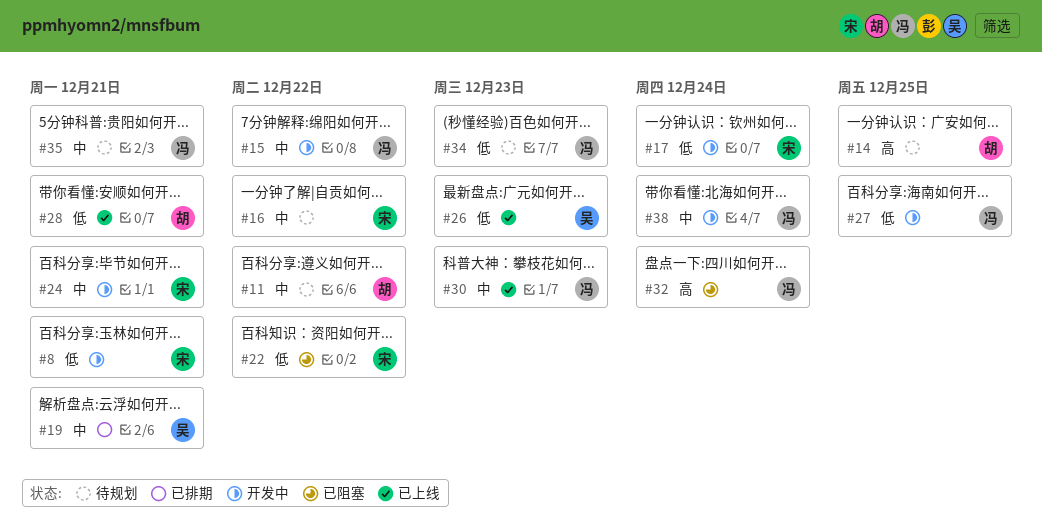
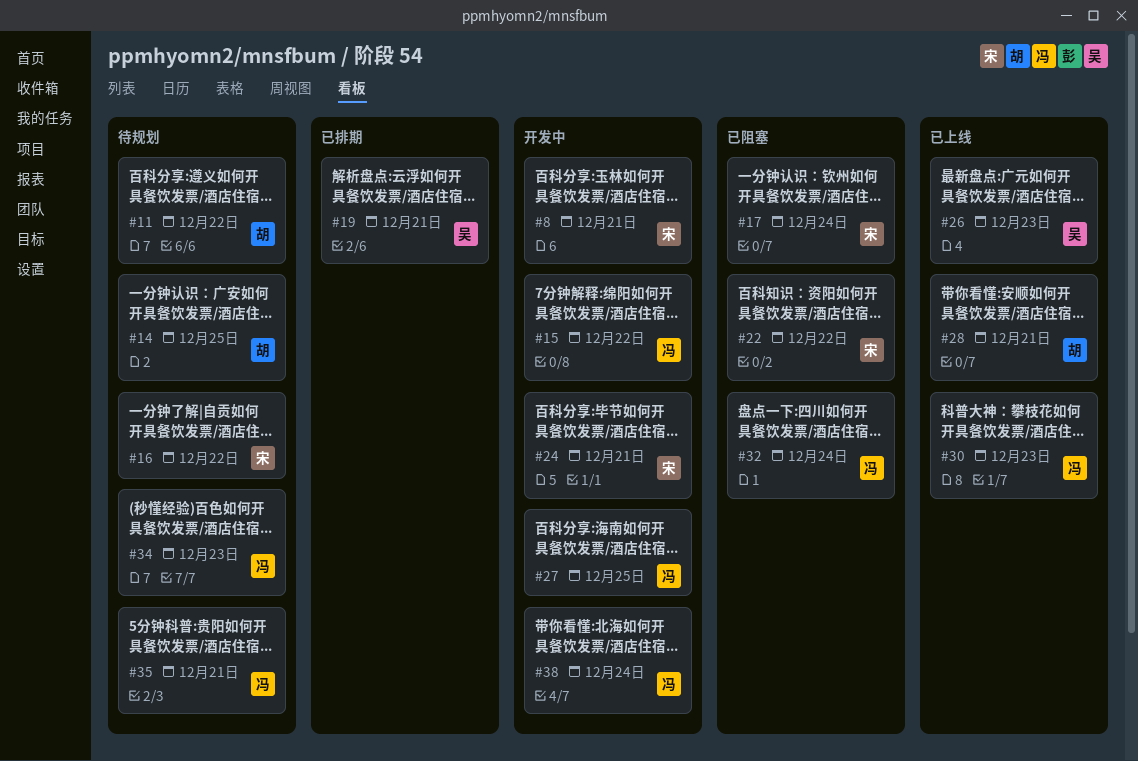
#17, status: 开发中 -> 已阻塞

